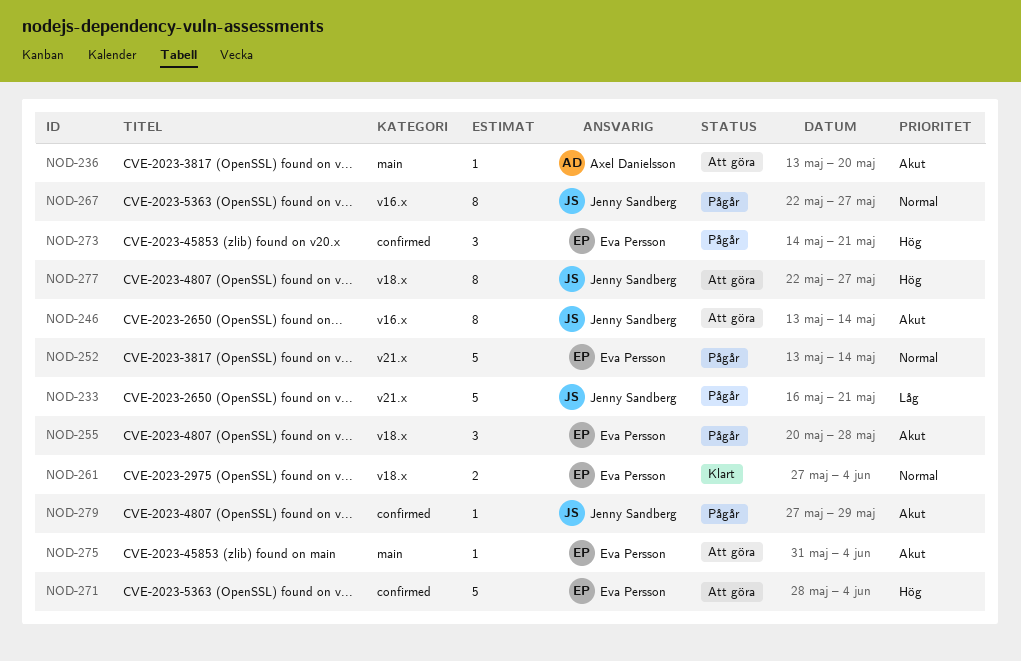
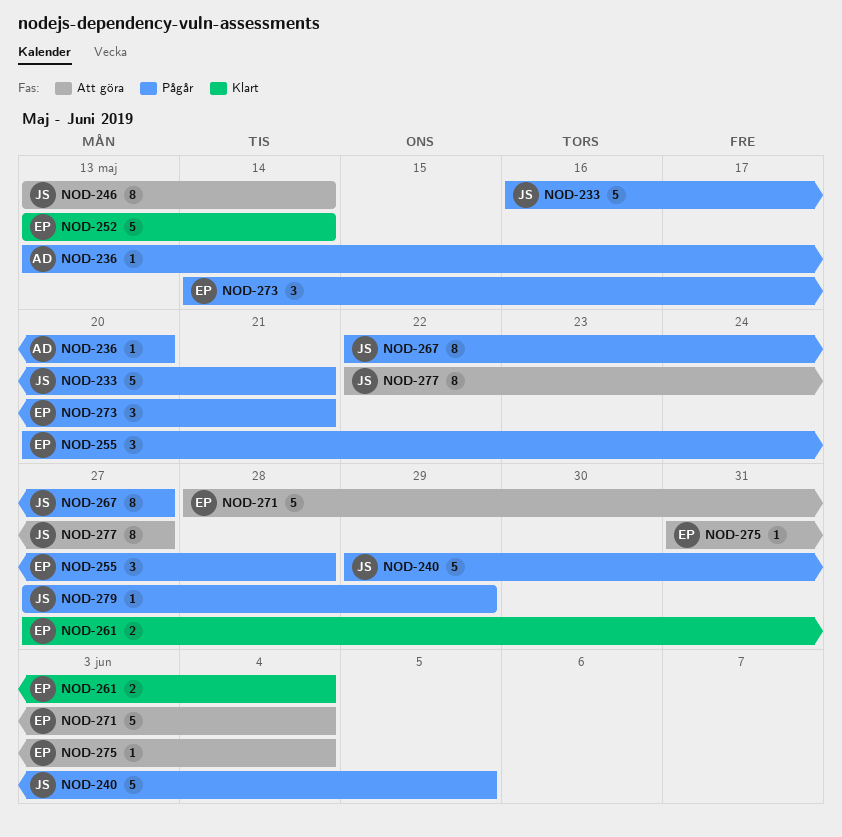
NOD-236, status: Att göra -> Pågår
NOD-240: none -> present
NOD-252, status: Pågår -> Klart

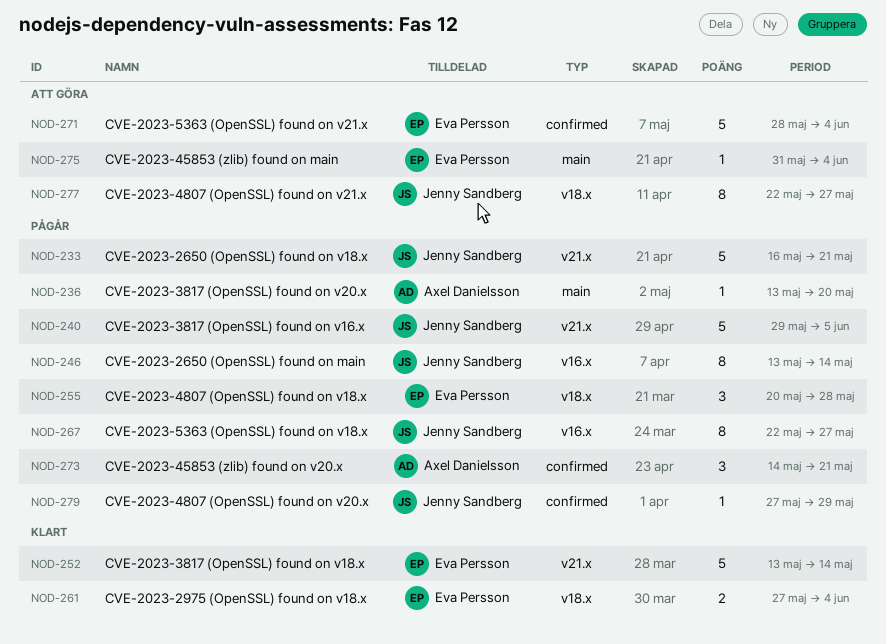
NOD-246, status: Att göra -> Pågår
NOD-273, owner: Eva Persson -> Axel Danielsson

